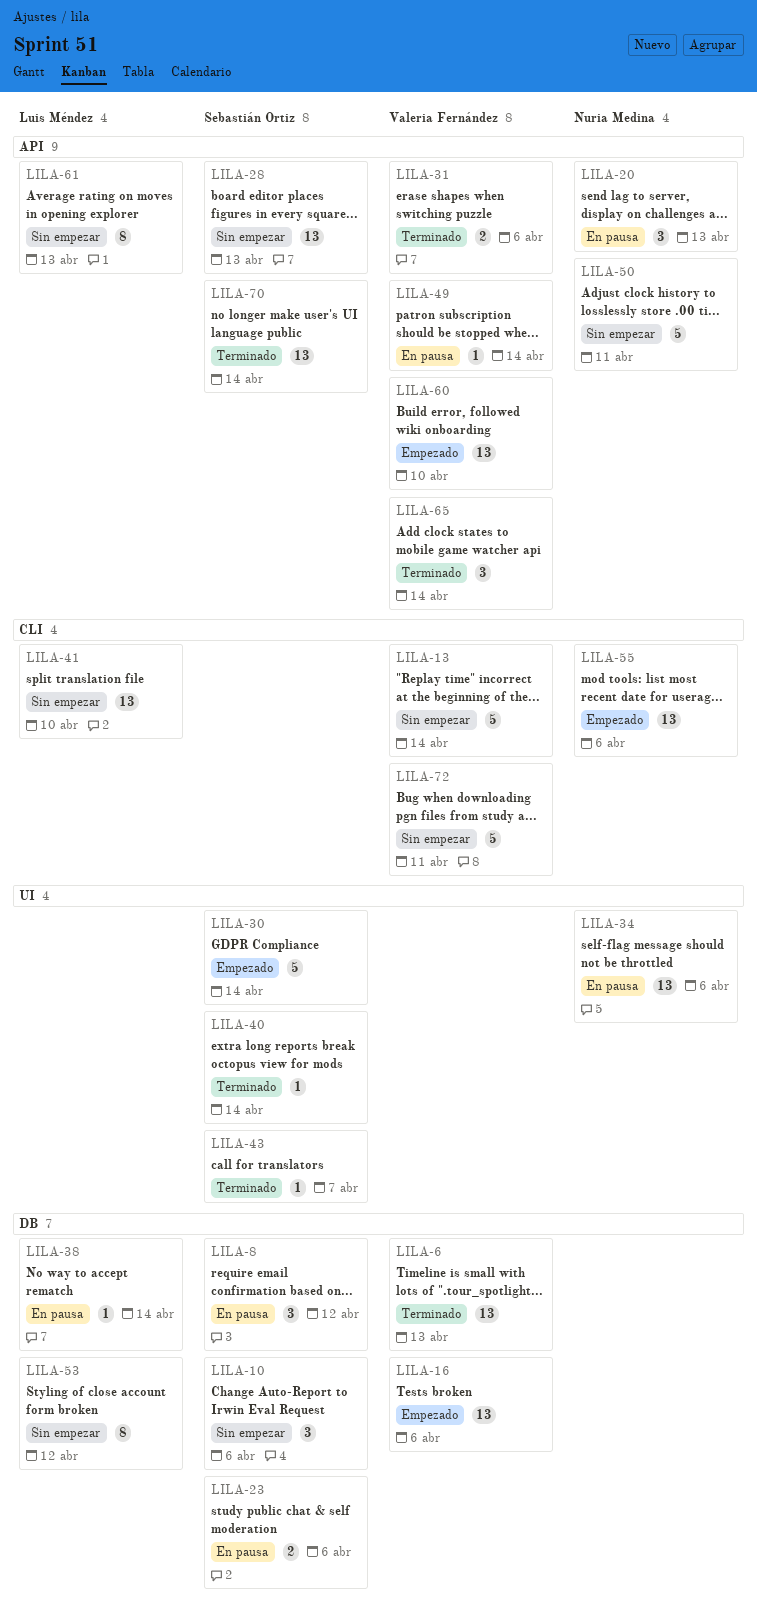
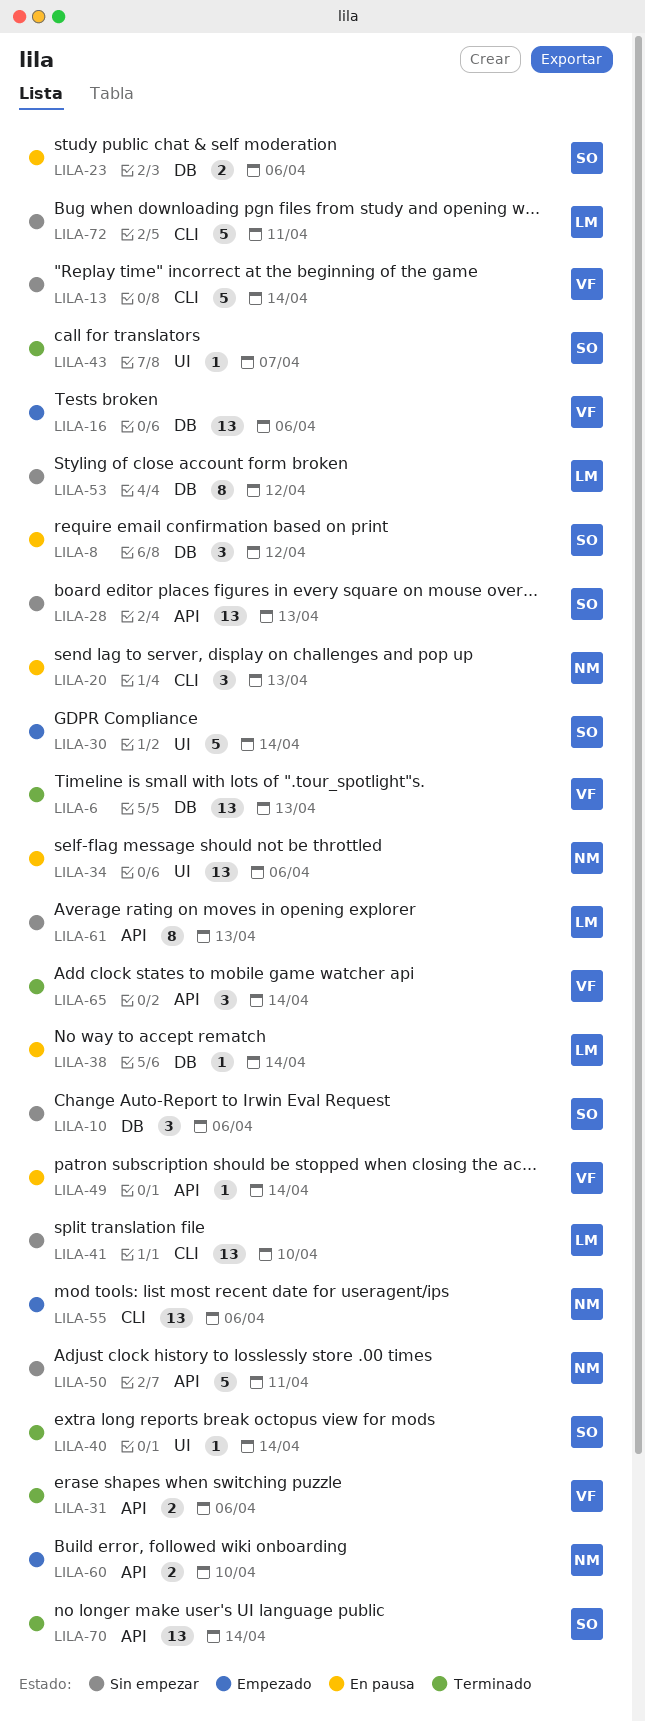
LILA-20, label: API -> CLI
LILA-60, owner: Valeria Fernández -> Nuria Medina
LILA-60, estimate: 13 -> 2
LILA-72, owner: Valeria Fernández -> Luis Méndez

